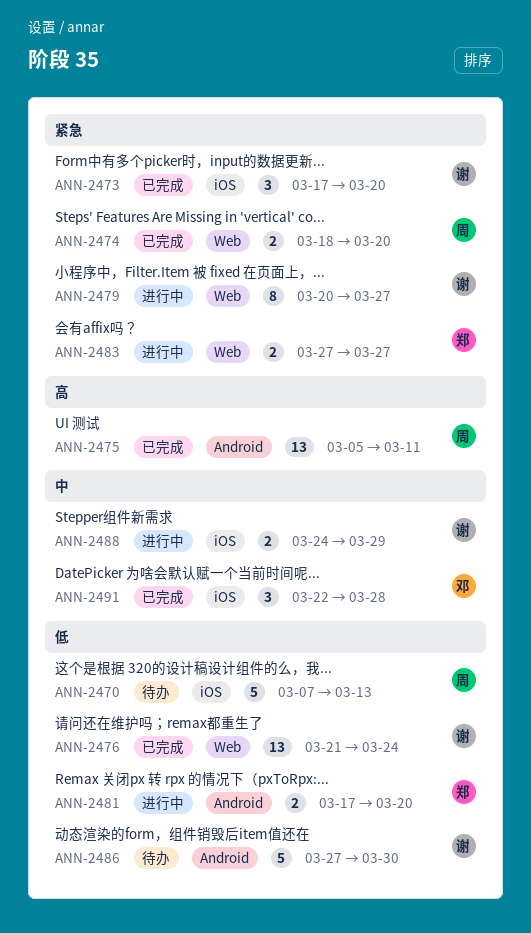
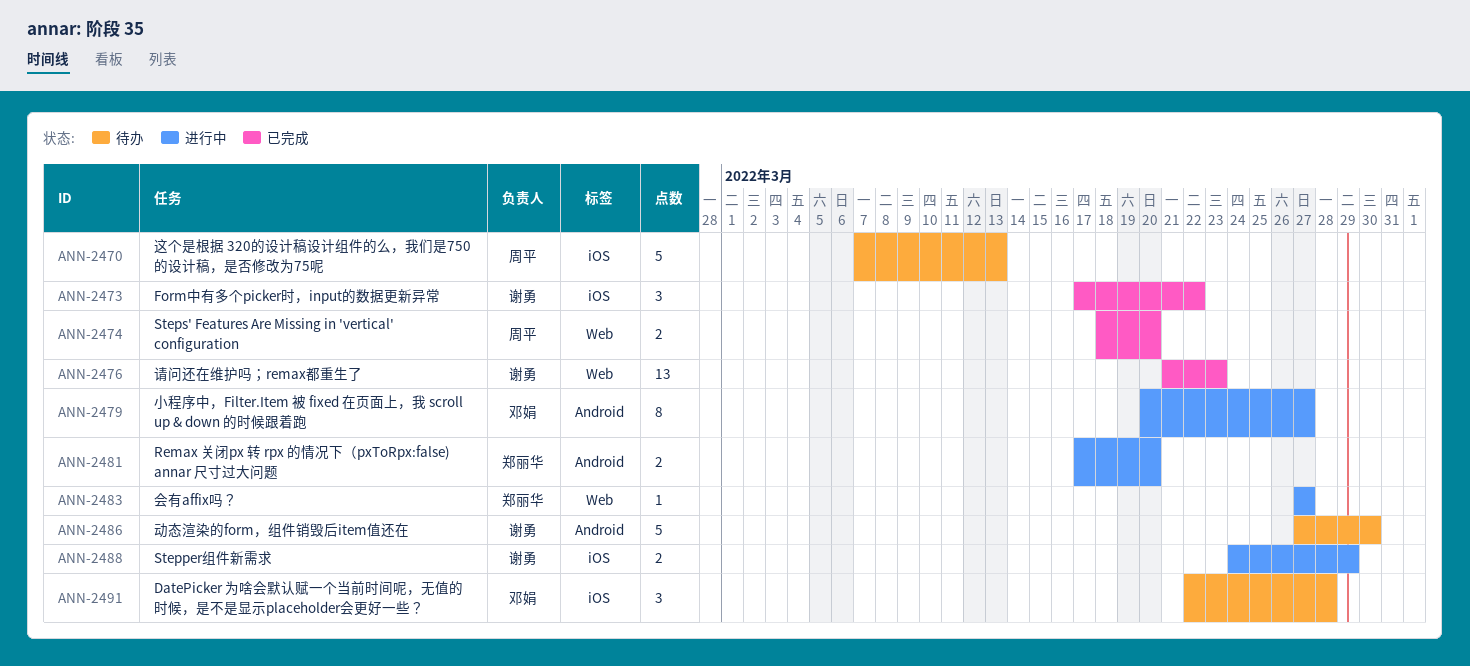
ANN-2473, due: Mar 20 -> Mar 22
ANN-2475: present -> none
ANN-2476, due: Mar 24 -> Mar 23
ANN-2479, owner: 谢勇 -> 邓娟
ANN-2479, label: Web -> Android
ANN-2483, estimate: 2 -> 1
ANN-2491, status: 已完成 -> 待办

